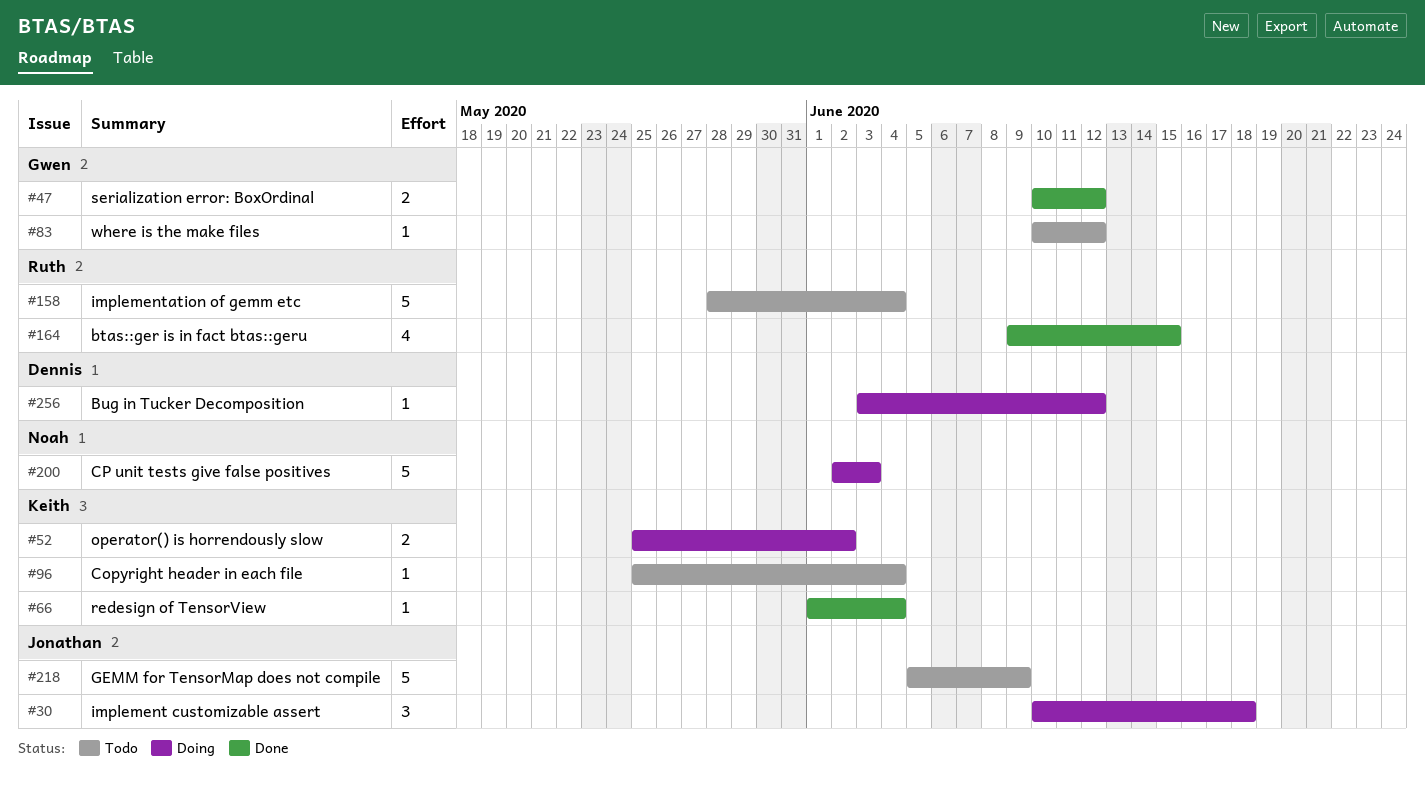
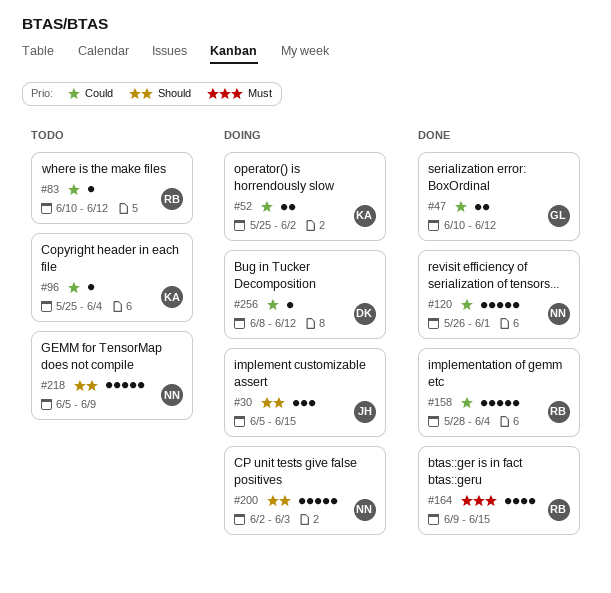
#30, start: Jun 10 -> Jun 5
#30, due: Jun 18 -> Jun 15
#66: present -> none
#83, owner: Gwen -> Ruth
#120: none -> present
#158, status: Todo -> Done
#218, owner: Jonathan -> Noah
#256, start: Jun 3 -> Jun 8

